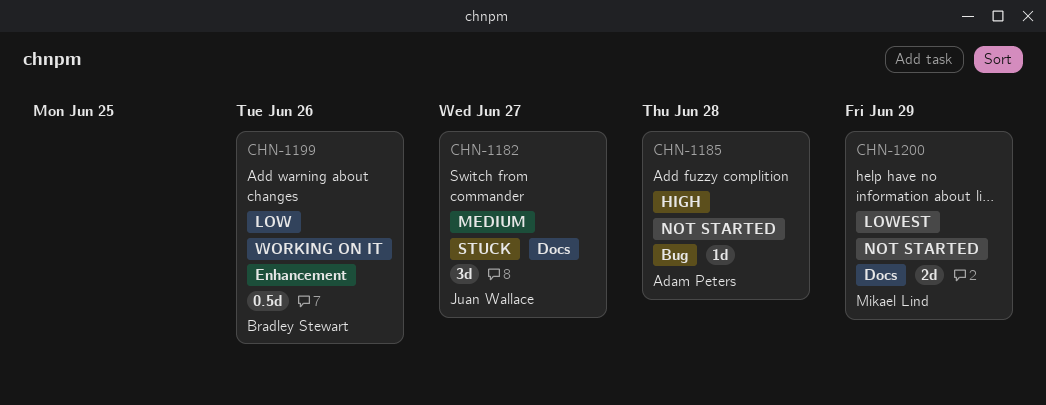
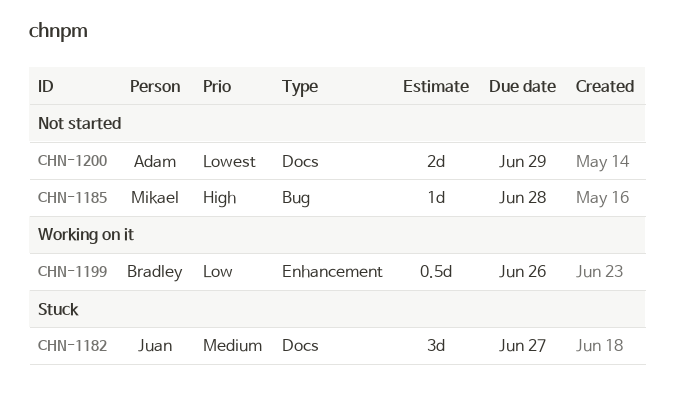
CHN-1185, owner: Adam Peters -> Mikael Lind
CHN-1200, owner: Mikael Lind -> Adam Peters

